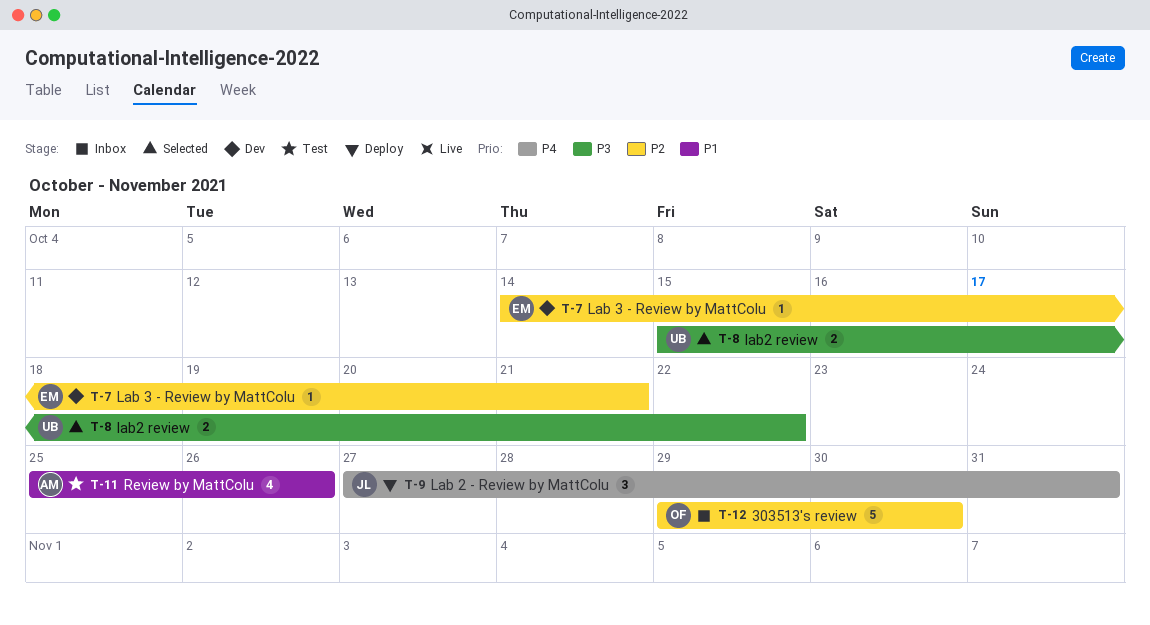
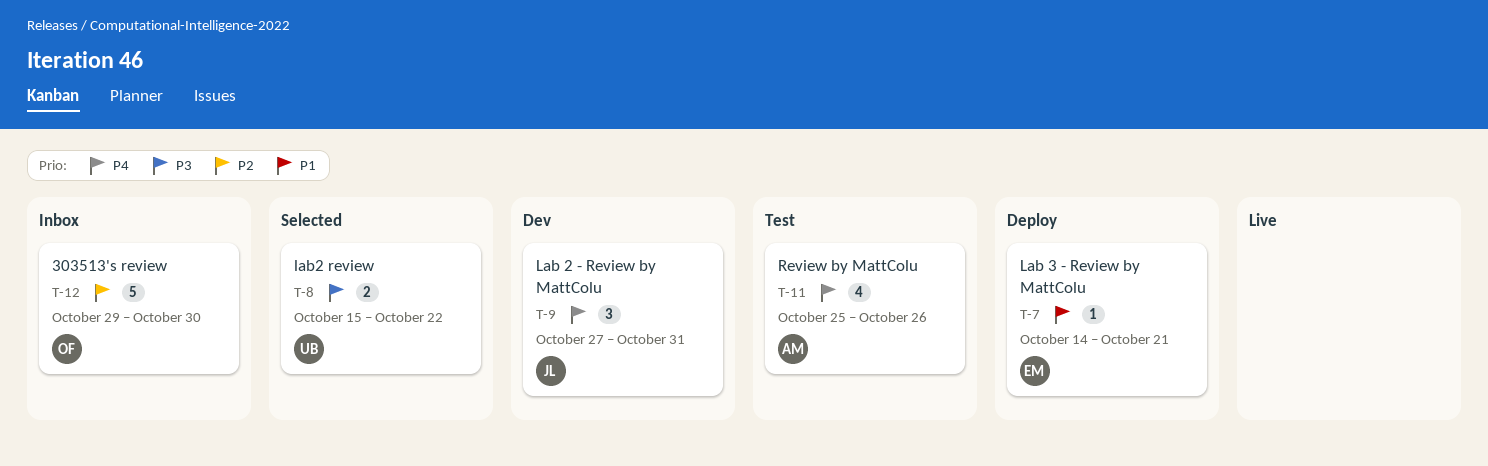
T-7, status: Dev -> Deploy
T-7, priority: P2 -> P1
T-9, status: Deploy -> Dev
T-11, priority: P1 -> P4

